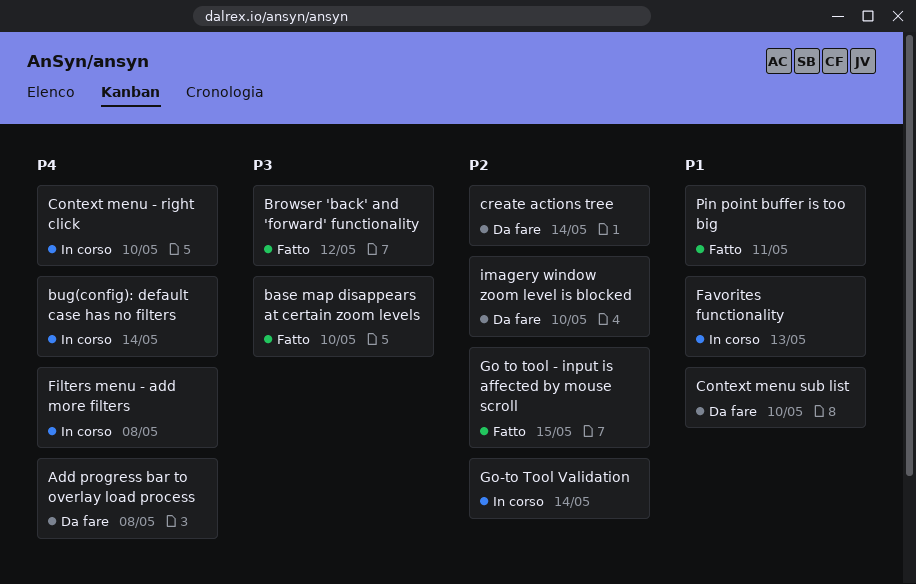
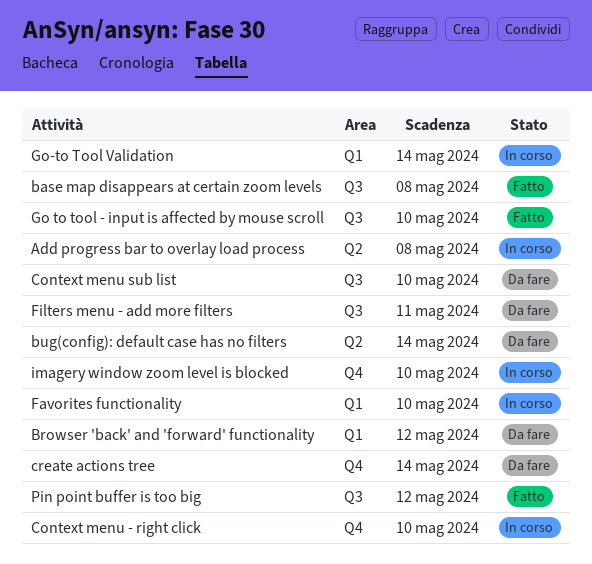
Add progress bar to overlay load process, status: Da fare -> In corso
base map disappears at certain zoom levels, due: May 10 -> May 8
Browser 'back' and 'forward' functionality, status: Fatto -> Da fare
bug(config): default case has no filters, status: In corso -> Da fare
Favorites functionality, due: May 13 -> May 10
Filters menu - add more filters, status: In corso -> Da fare
Filters menu - add more filters, due: May 8 -> May 11
Go to tool - input is affected by mouse scroll, due: May 15 -> May 10
imagery window zoom level is blocked, status: Da fare -> In corso
Pin point buffer is too big, due: May 11 -> May 12

